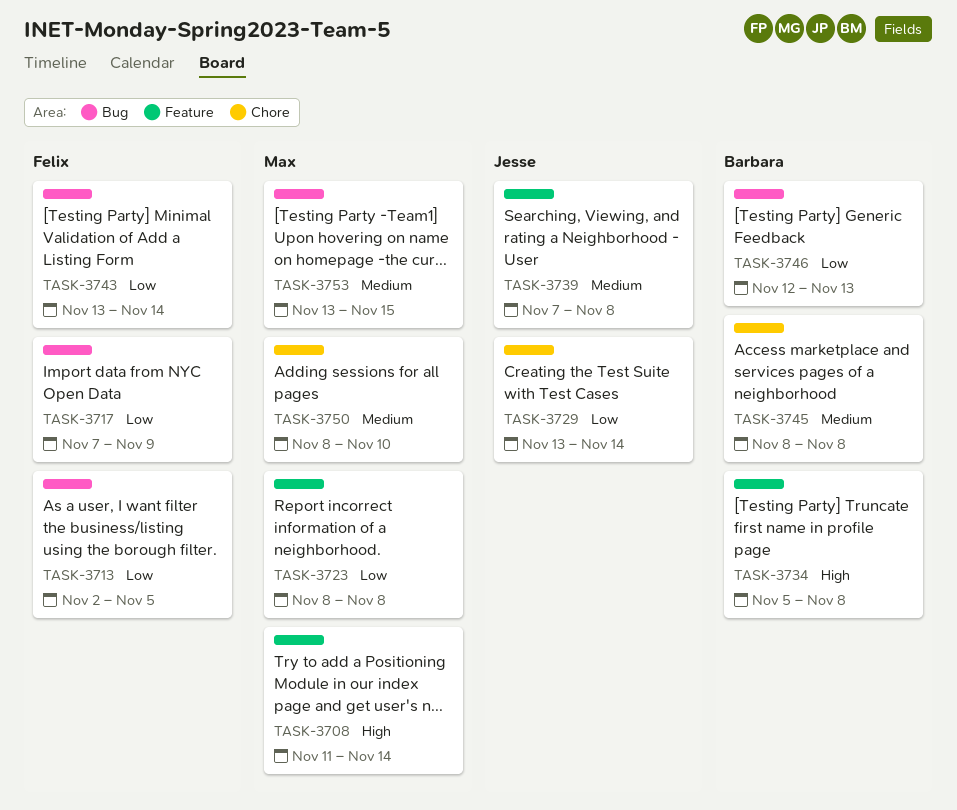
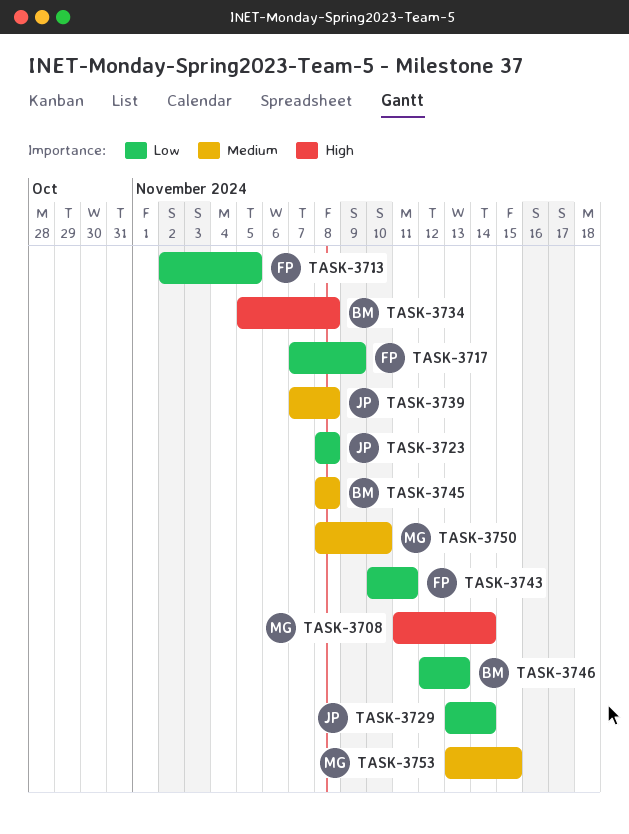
TASK-3723, owner: Max -> Jesse
TASK-3743, start: Nov 13 -> Nov 10
TASK-3743, due: Nov 14 -> Nov 11

